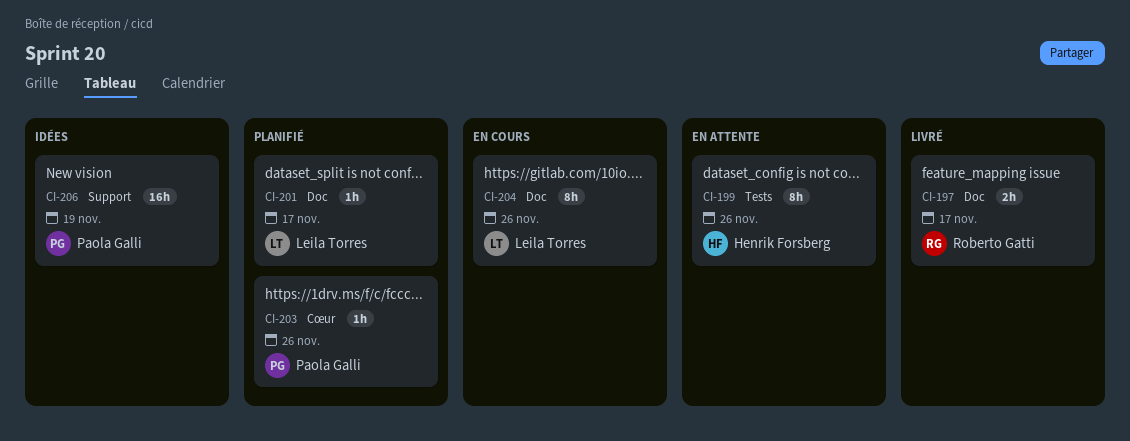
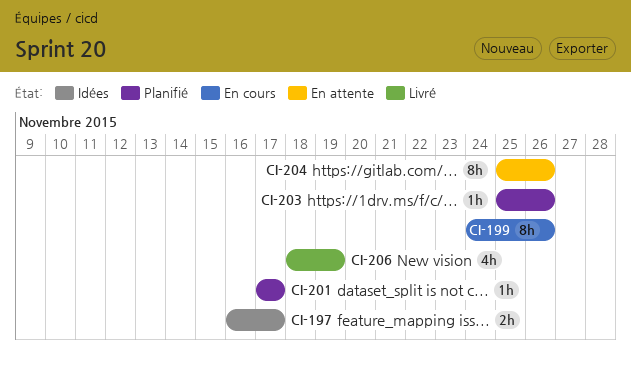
CI-197, status: Livré -> Idées
CI-199, status: En attente -> En cours
CI-204, status: En cours -> En attente
CI-206, status: Idées -> Livré
CI-206, estimate: 16h -> 4h

